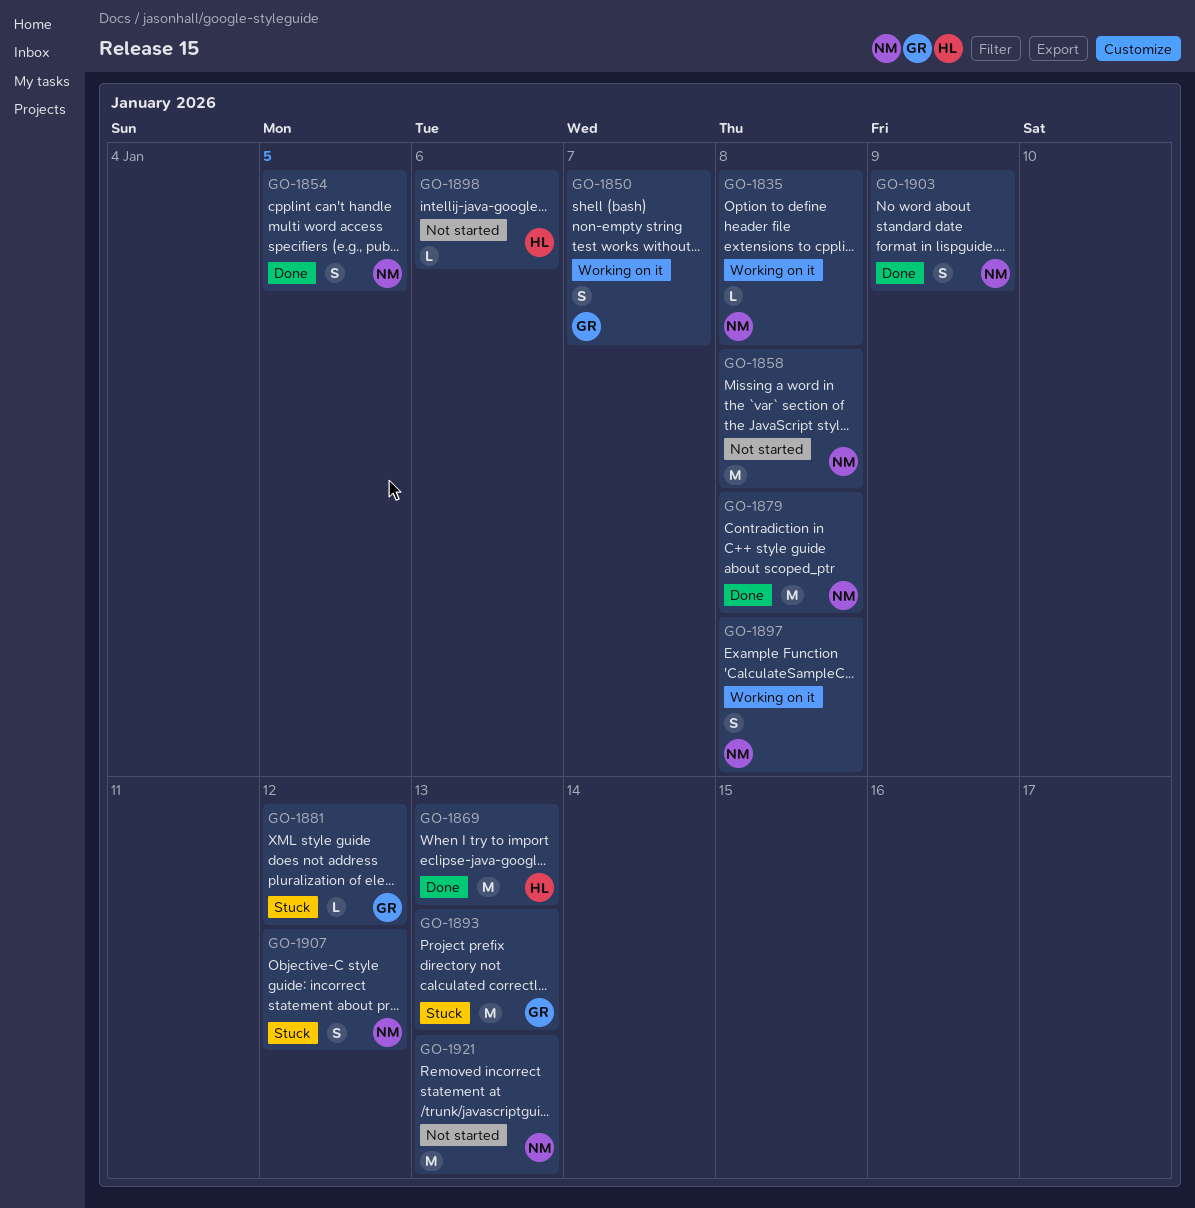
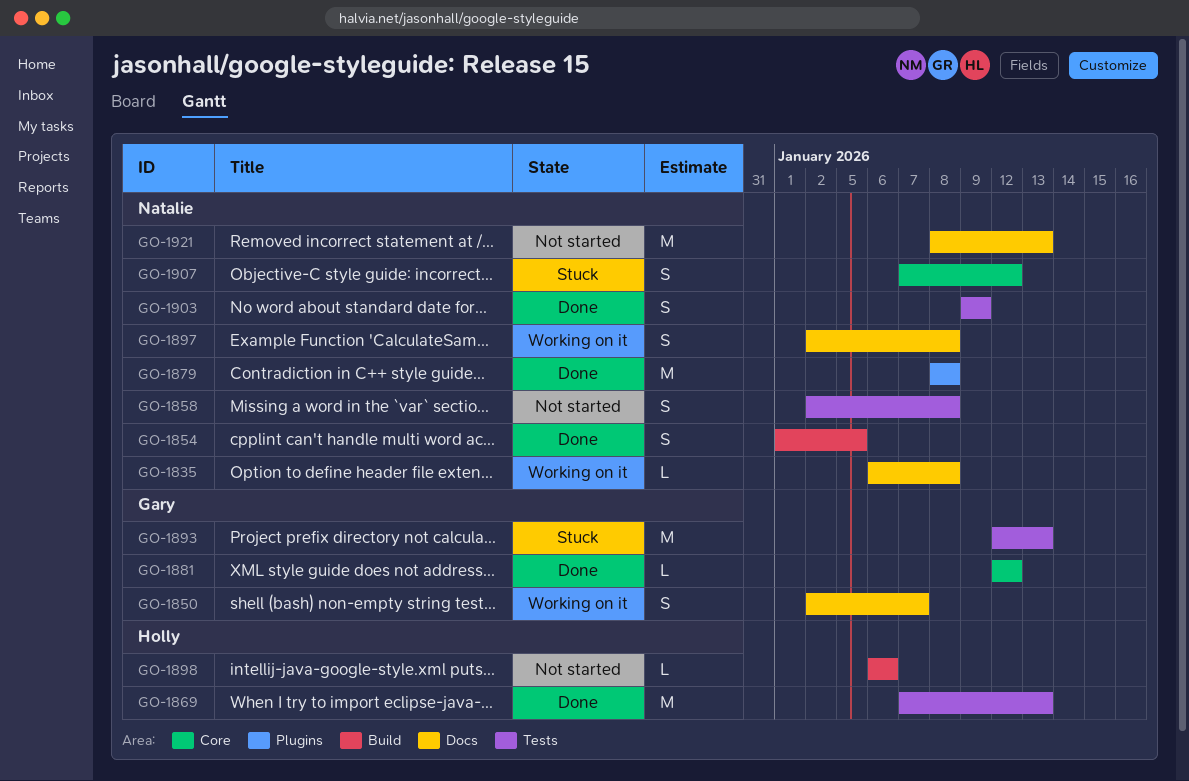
GO-1858, estimate: M -> S
GO-1881, status: Stuck -> Done

